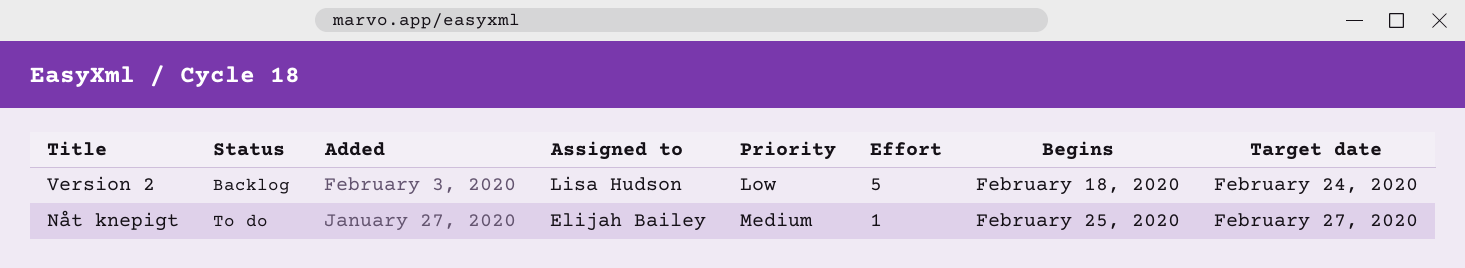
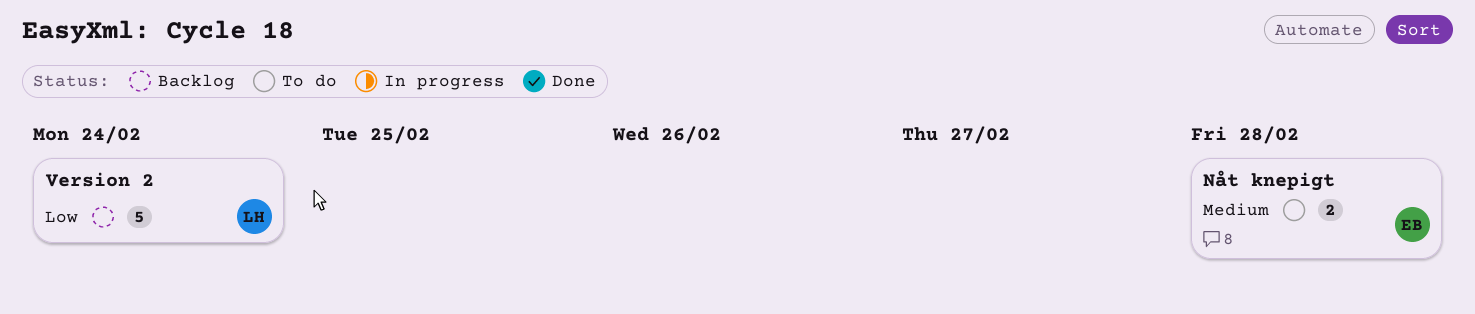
Nåt knepigt, estimate: 1 -> 2
Nåt knepigt, due: Feb 27 -> Feb 28

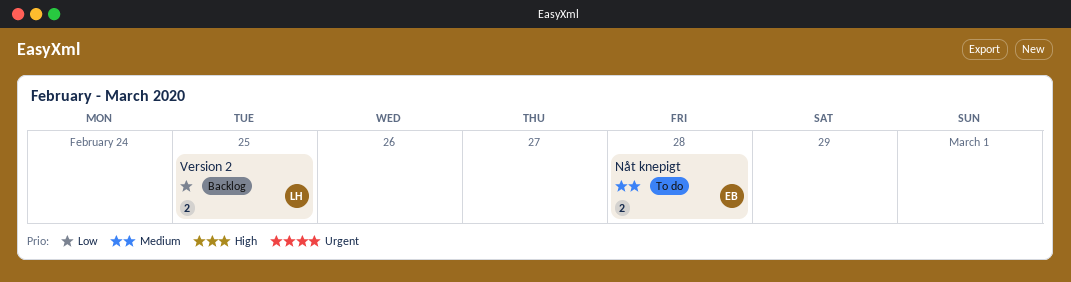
Version 2, estimate: 5 -> 2
Version 2, due: Feb 24 -> Feb 25

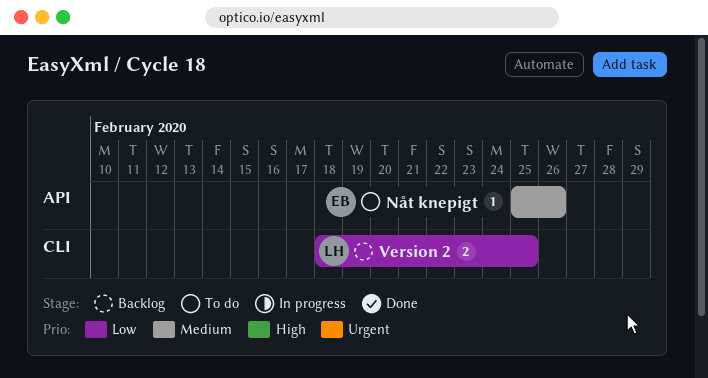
Nåt knepigt, estimate: 2 -> 1
Nåt knepigt, due: Feb 28 -> Feb 26

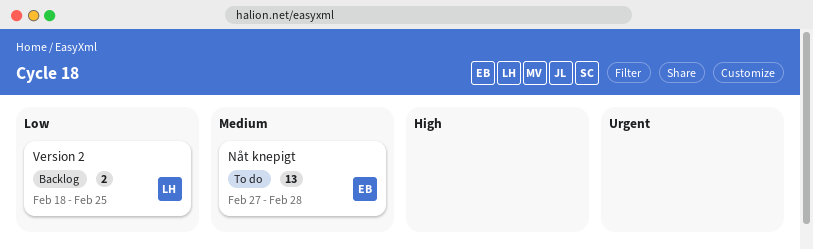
Nåt knepigt, estimate: 1 -> 13
Nåt knepigt, start: Feb 25 -> Feb 27
Nåt knepigt, due: Feb 26 -> Feb 28

